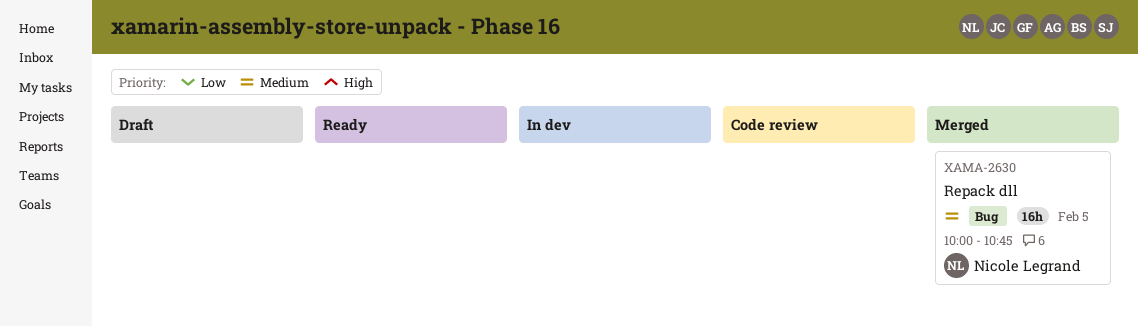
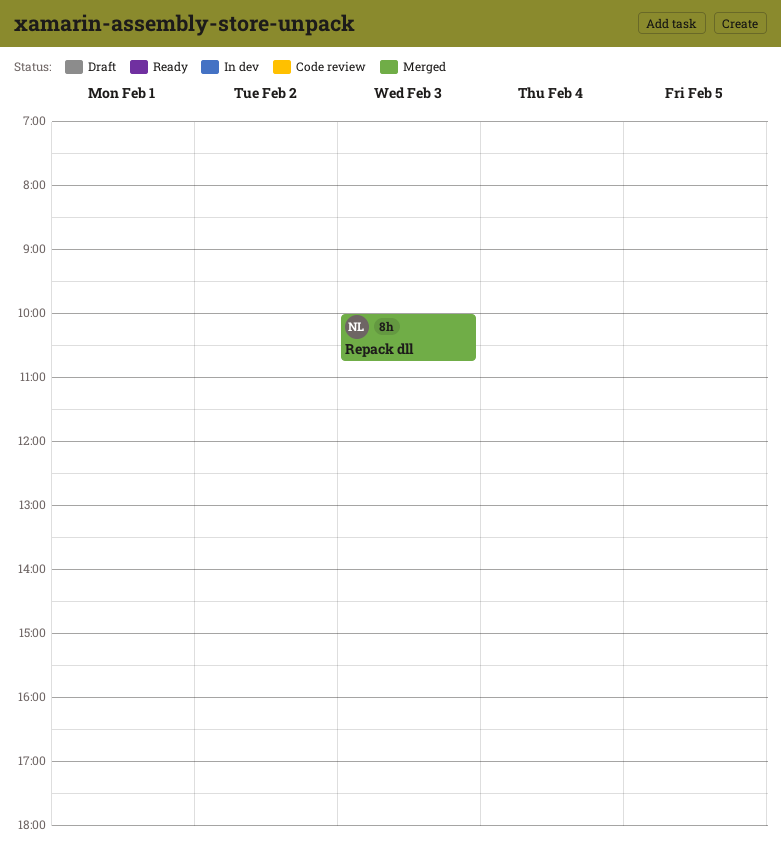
Repack dll, estimate: 16h -> 8h
Repack dll, day: Feb 5 -> Feb 3

